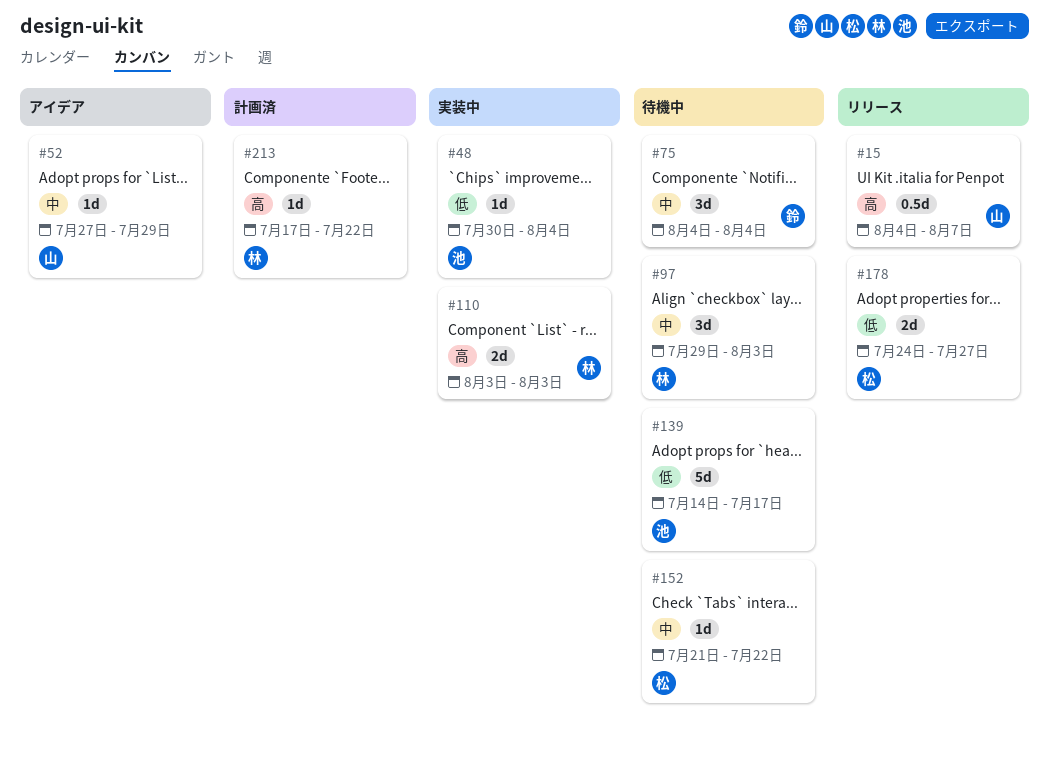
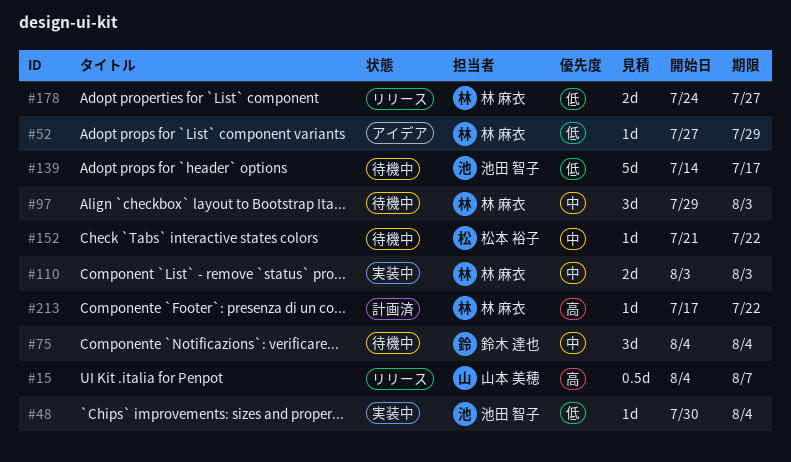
#52, owner: 山本 美穂 -> 林 麻衣
#52, priority: 中 -> 低
#110, priority: 高 -> 中
#178, owner: 松本 裕子 -> 林 麻衣

